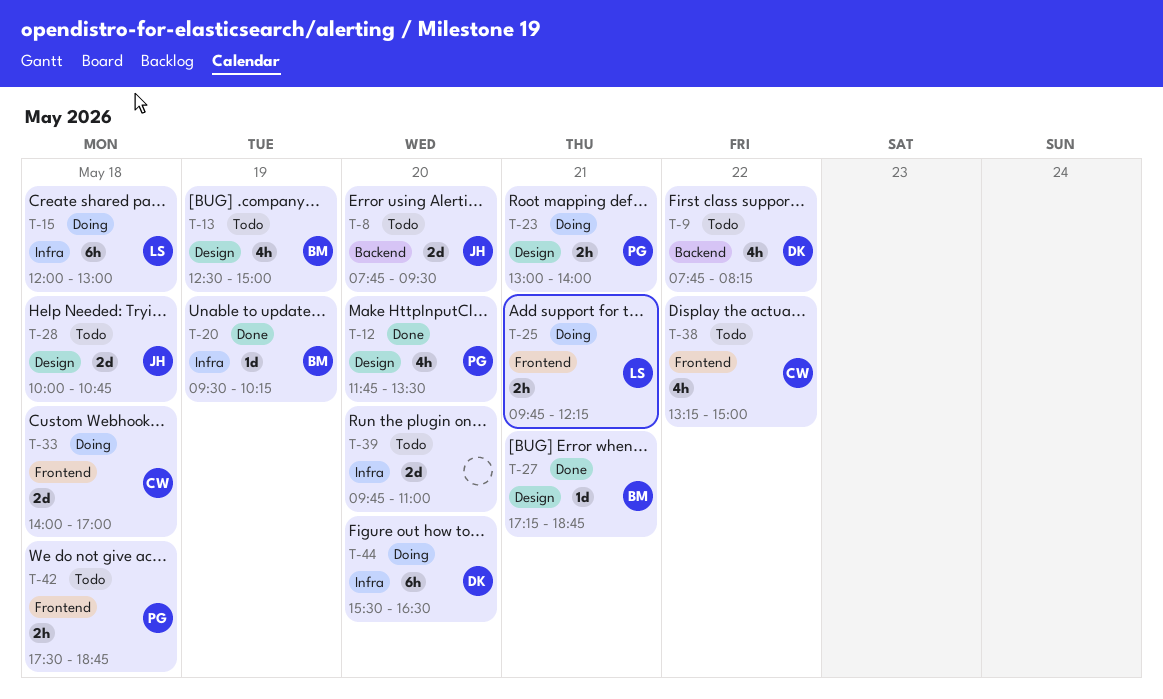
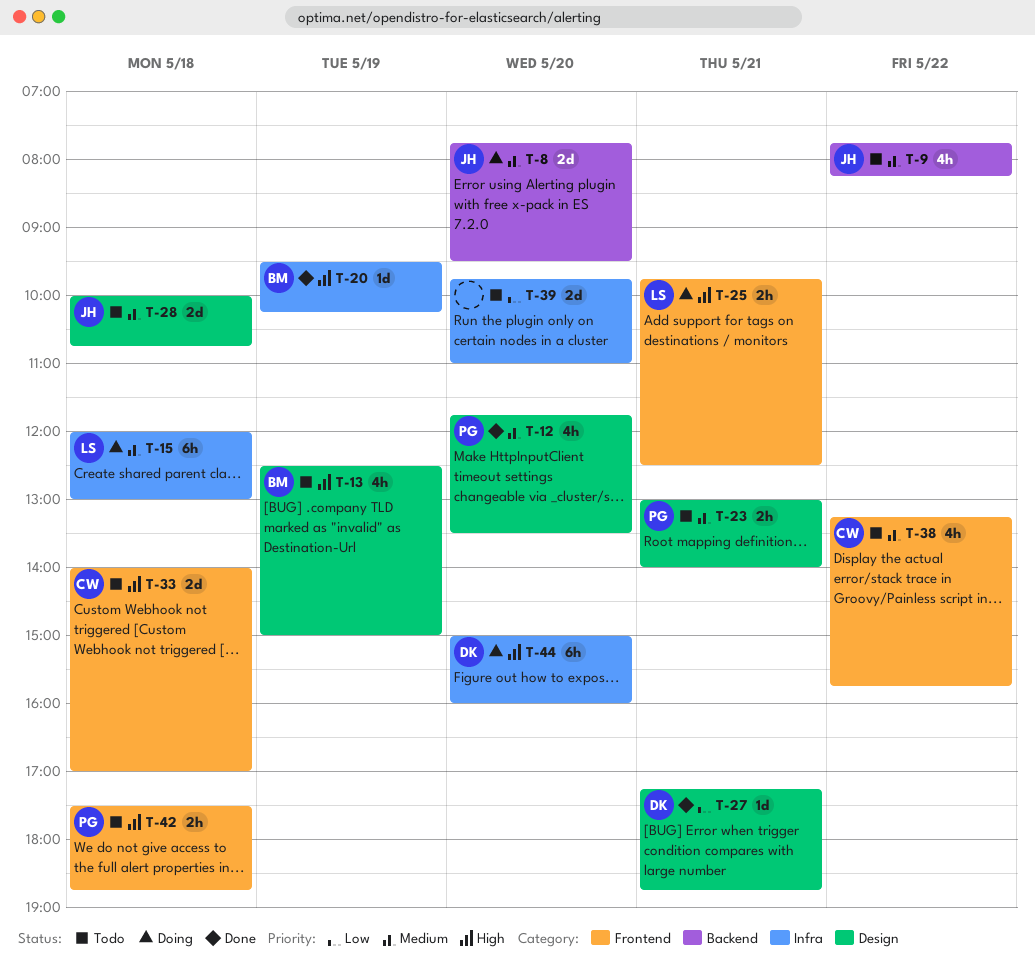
T-8, status: Todo -> Doing
T-9, owner: DK -> JH
T-23, status: Doing -> Todo
T-25, ends: 12:15 -> 12:30
T-27, owner: BM -> DK
T-33, status: Doing -> Todo
T-38, ends: 15:00 -> 15:45
T-44, begins: 15:30 -> 15:00
T-44, ends: 16:30 -> 16:00

